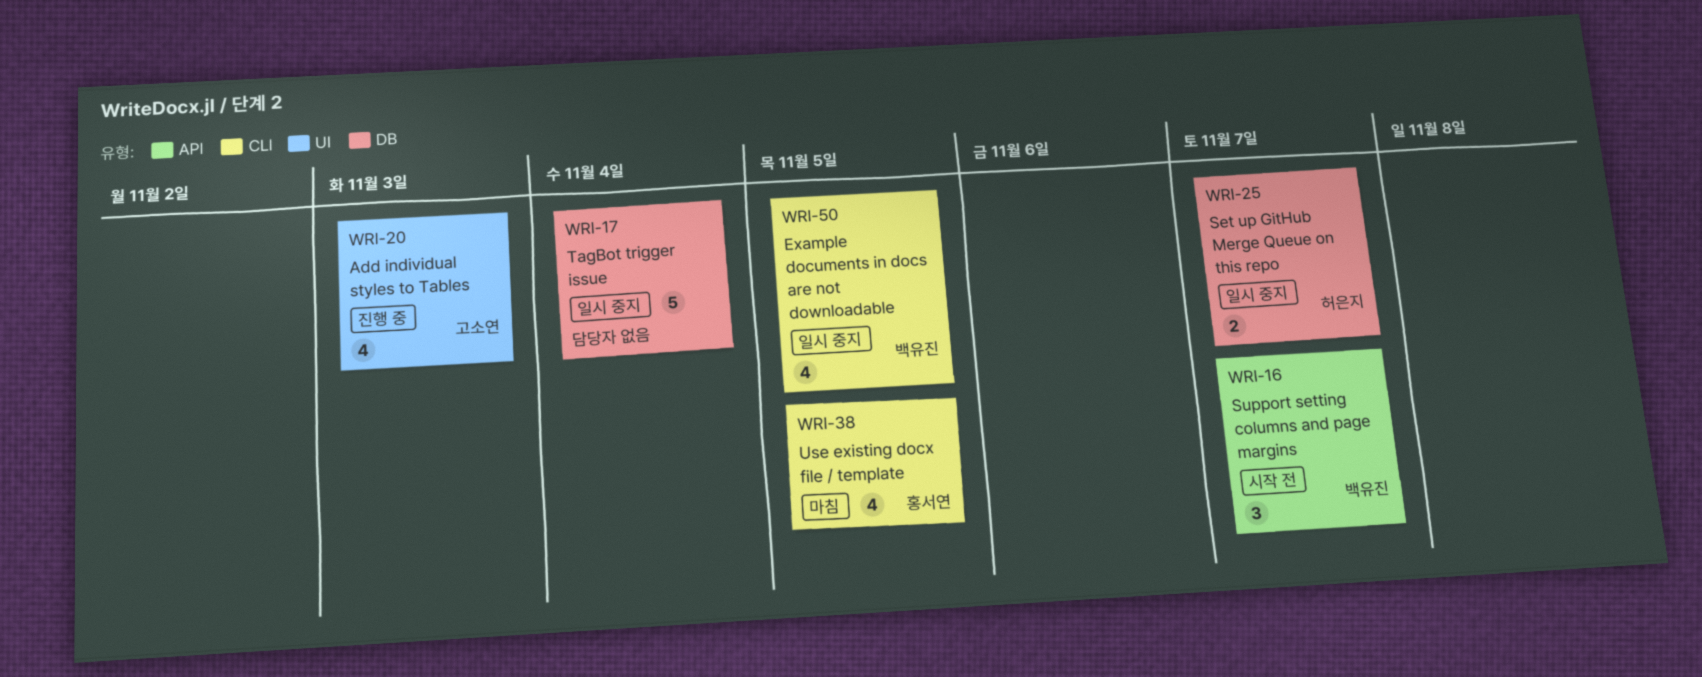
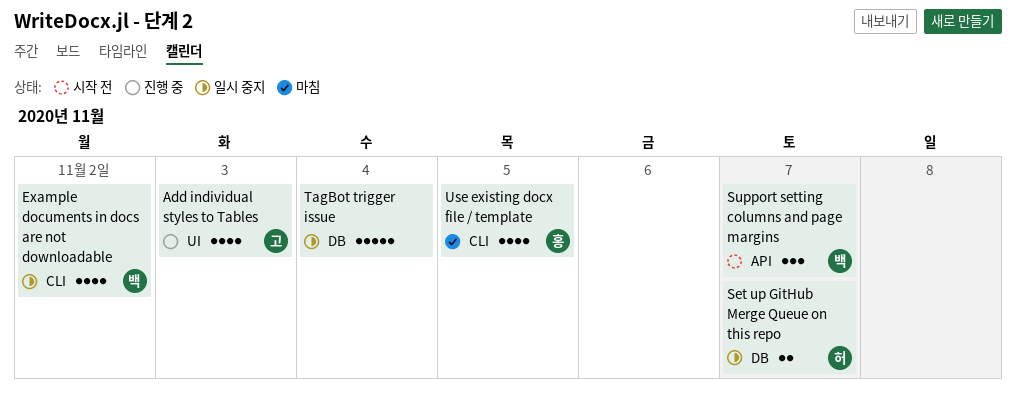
Example documents in docs are not downloadable, due: Nov 5 -> Nov 2

